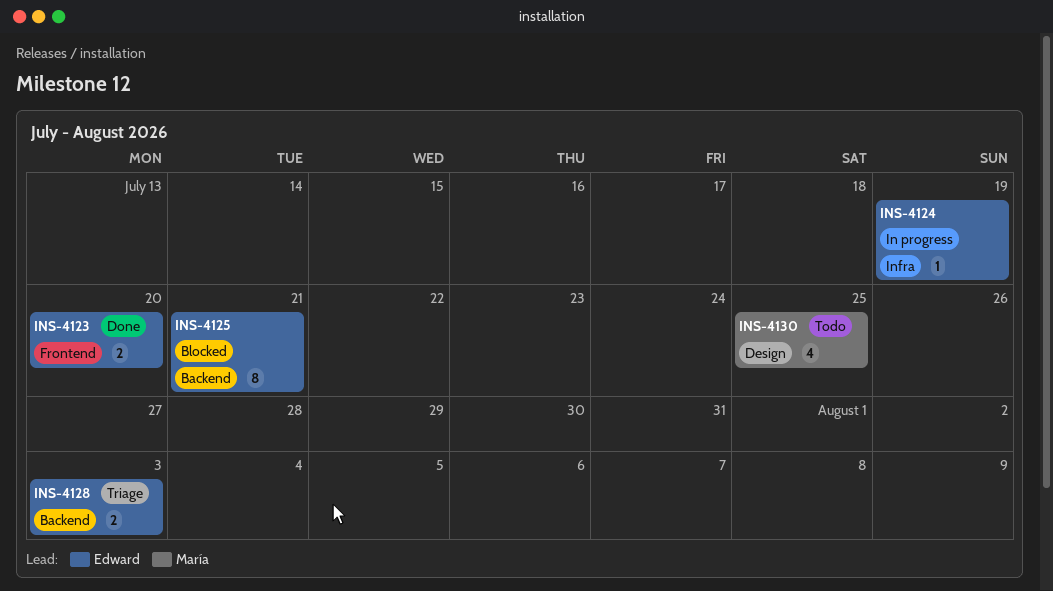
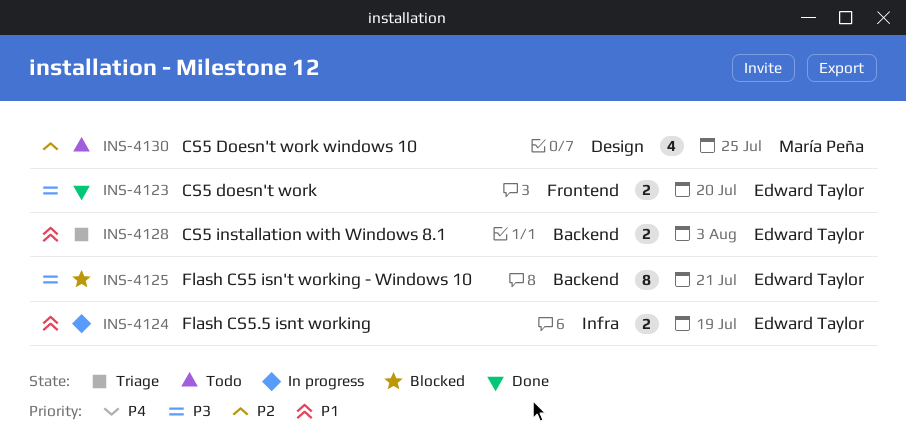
INS-4124, estimate: 1 -> 2

